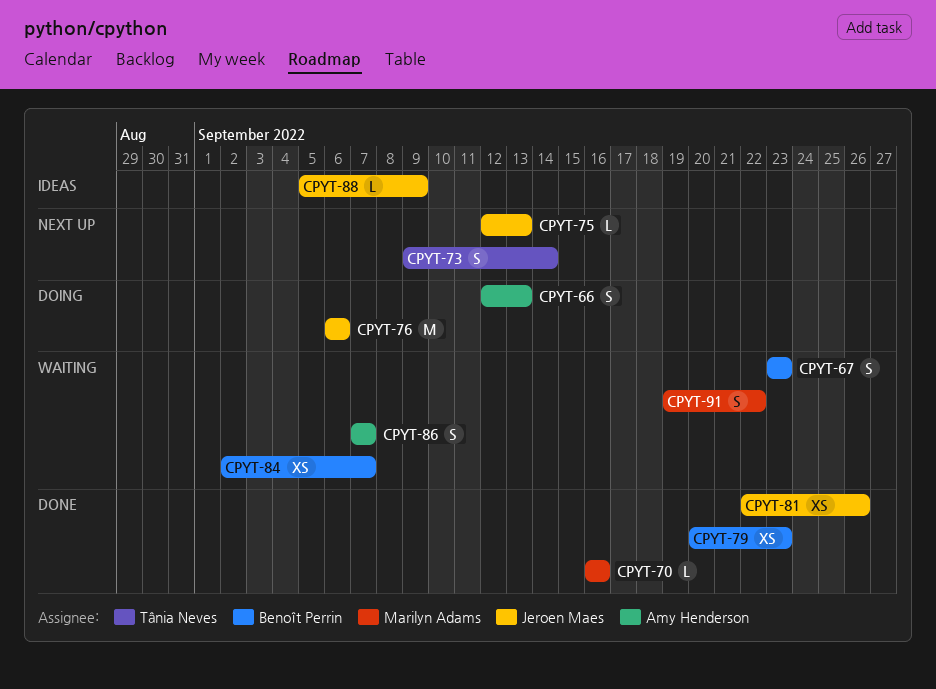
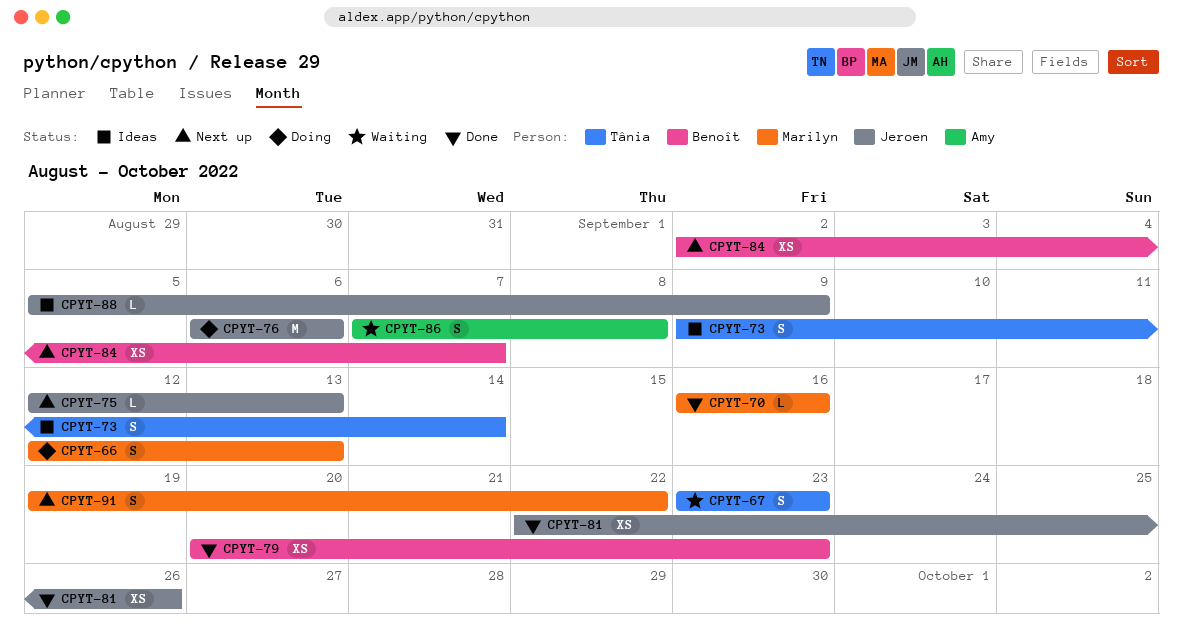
CPYT-66, owner: Amy Henderson -> Marilyn Adams
CPYT-67, owner: Benoît Perrin -> Tânia Neves
CPYT-73, status: Next up -> Ideas
CPYT-84, status: Waiting -> Next up
CPYT-86, due: Sep 7 -> Sep 8
CPYT-91, status: Waiting -> Next up

